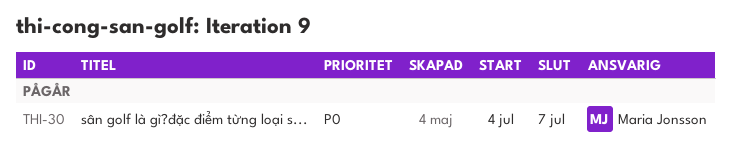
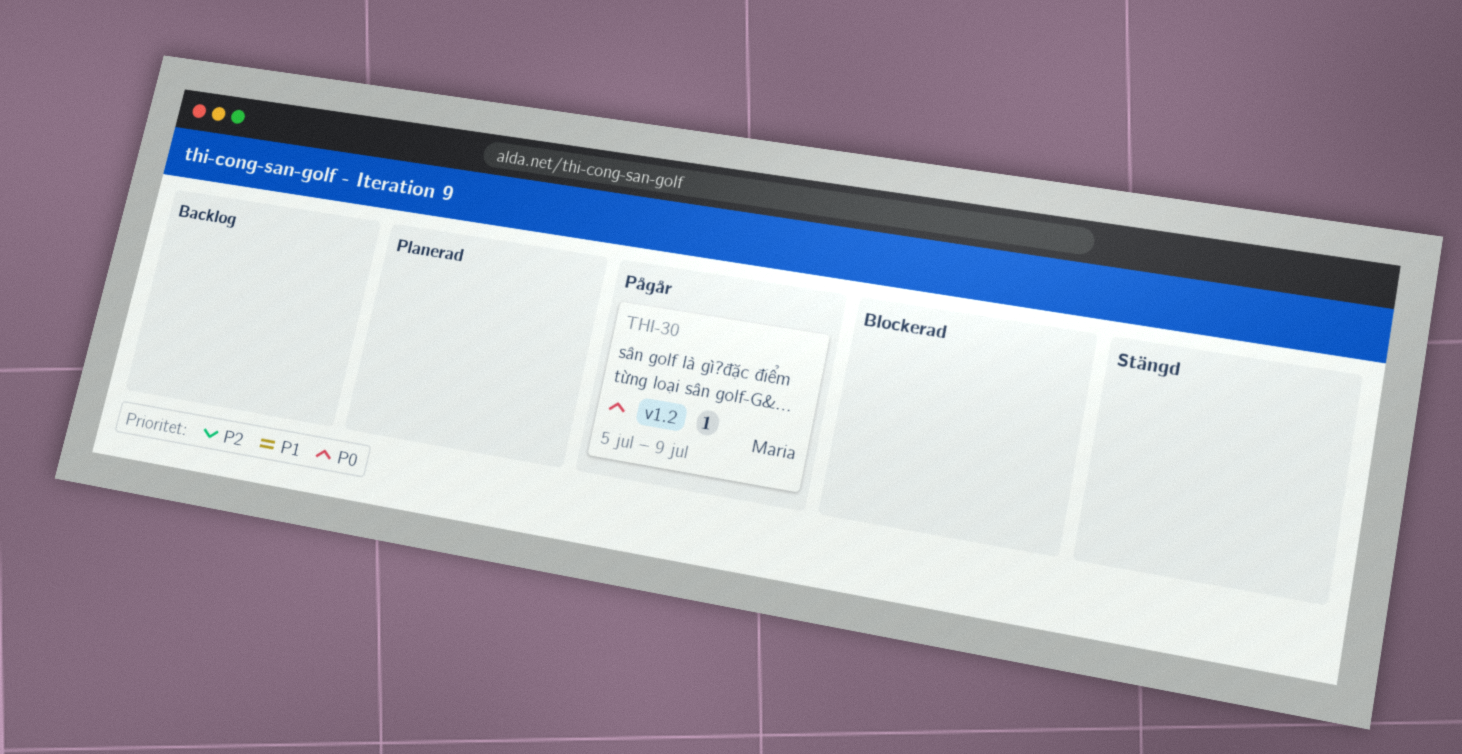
THI-30, start: Jul 4 -> Jul 5
THI-30, due: Jul 7 -> Jul 9

